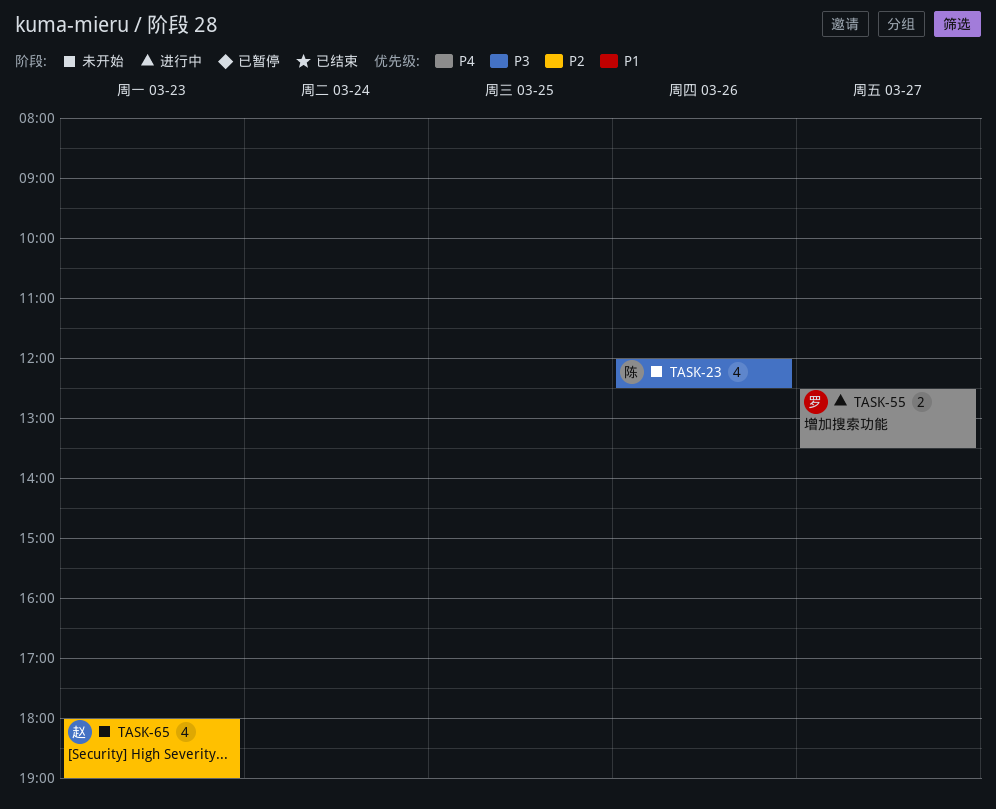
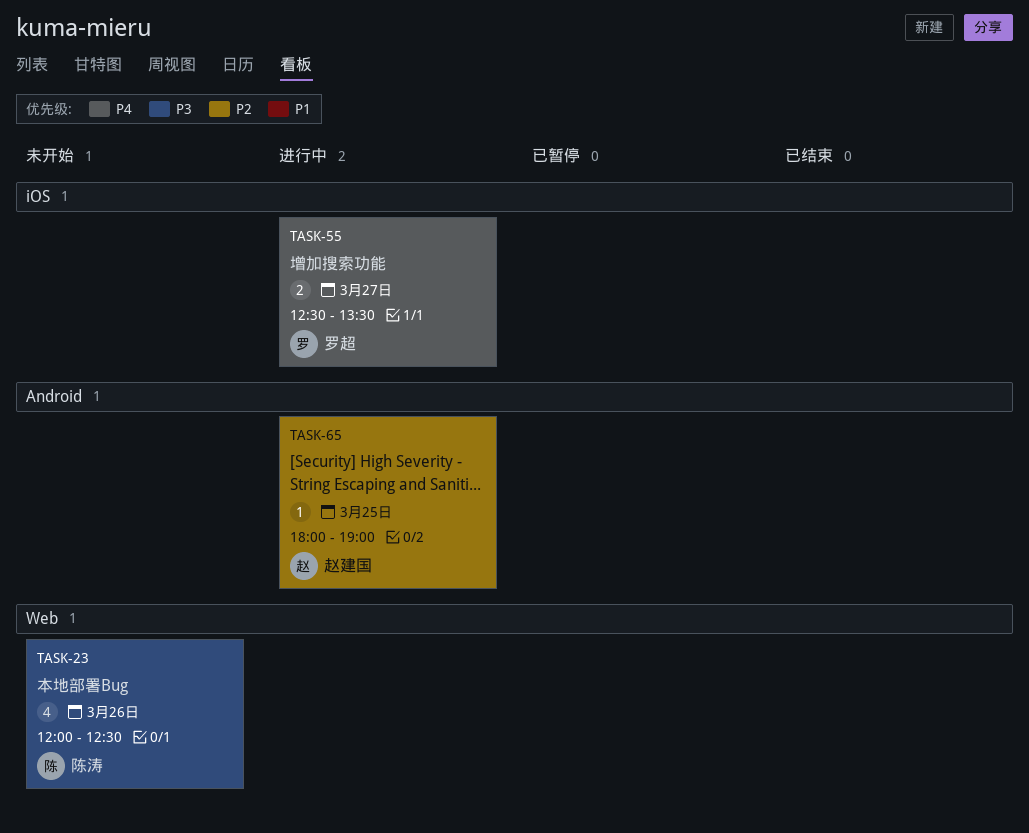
TASK-65, status: 未开始 -> 进行中
TASK-65, estimate: 4 -> 1
TASK-65, day: Mar 23 -> Mar 25

